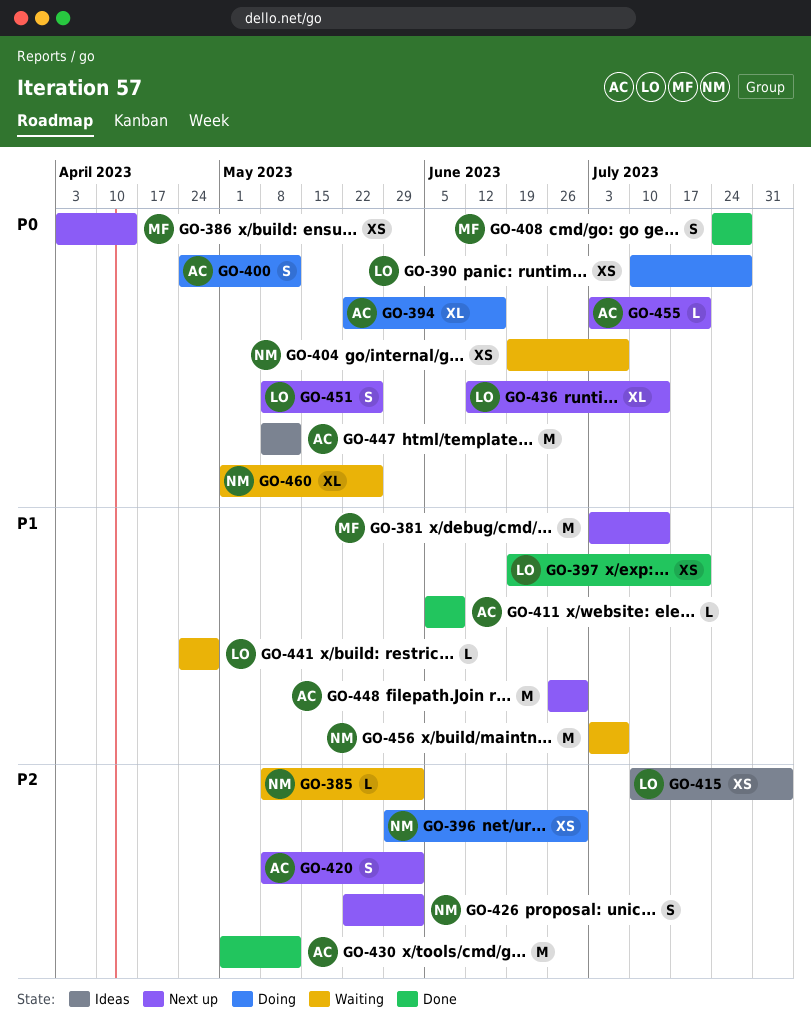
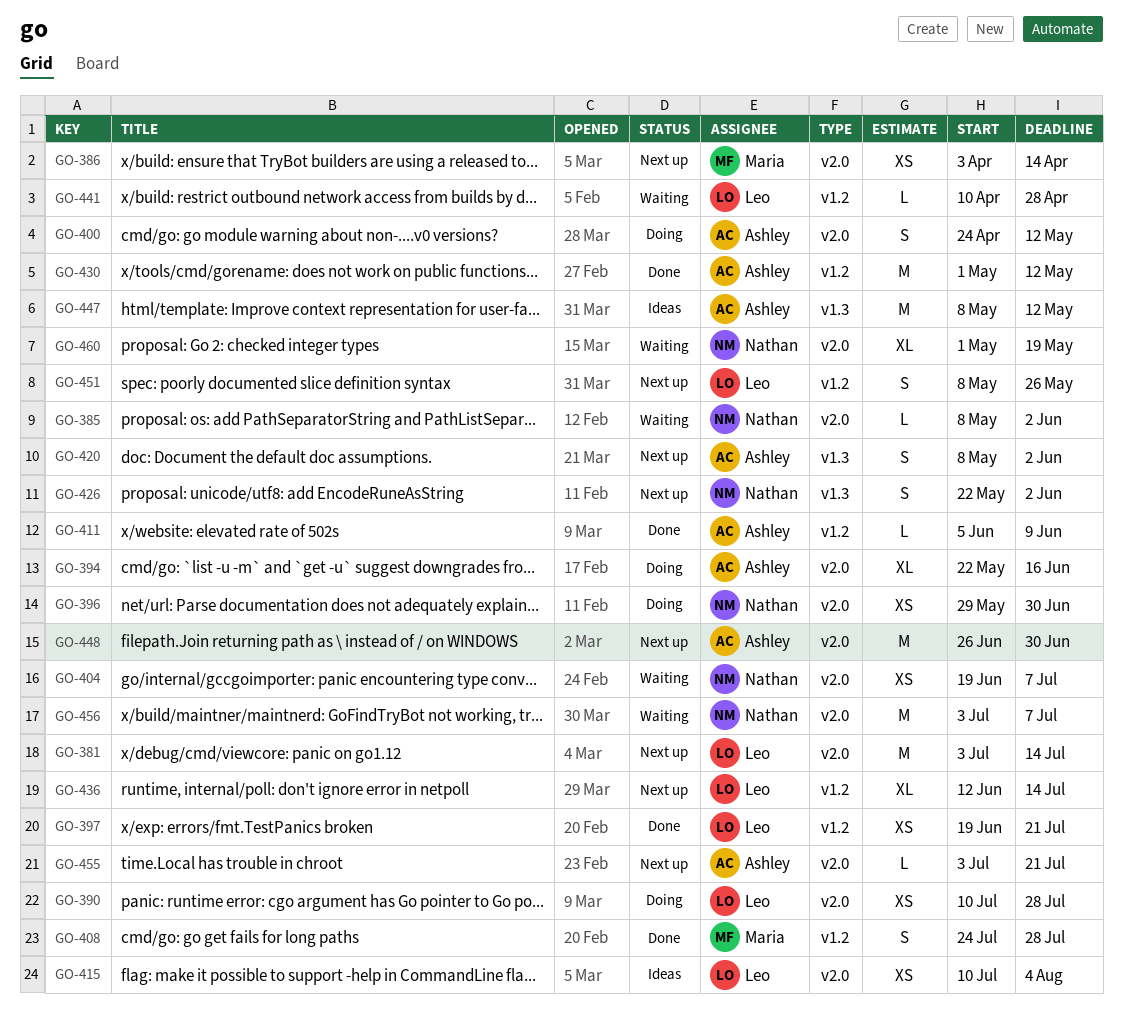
GO-381, owner: Maria -> Leo
GO-441, start: Apr 24 -> Apr 10
GO-460, due: May 26 -> May 19

